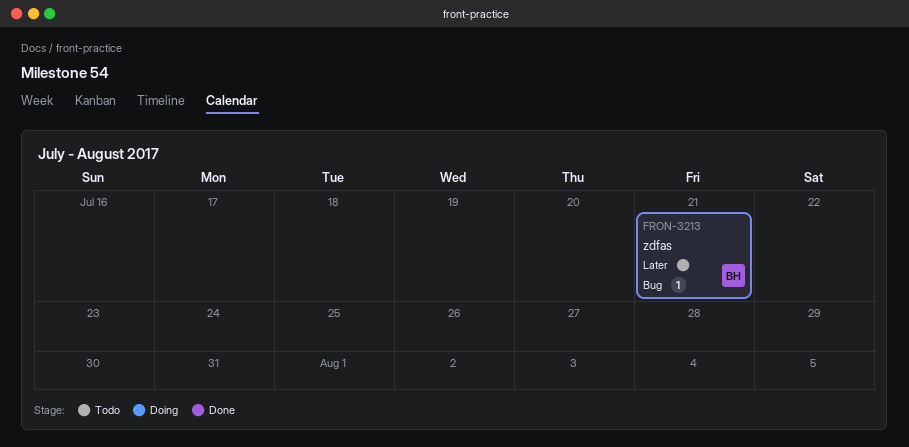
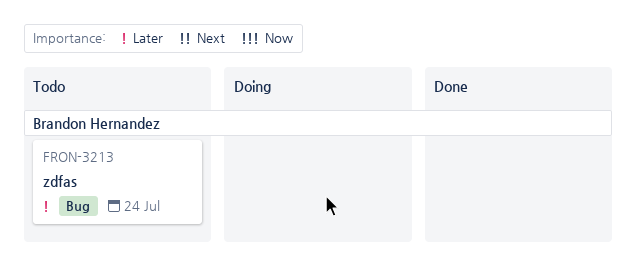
FRON-3213, due: Jul 21 -> Jul 24

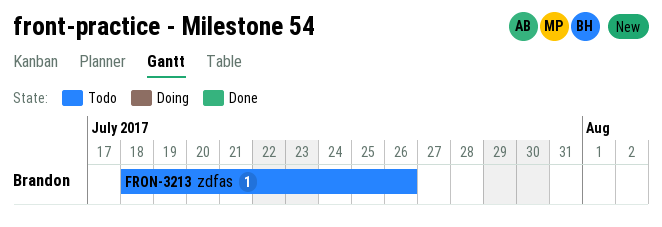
FRON-3213, due: Jul 24 -> Jul 26

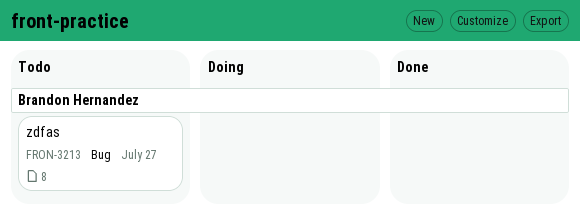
FRON-3213, due: Jul 26 -> Jul 27

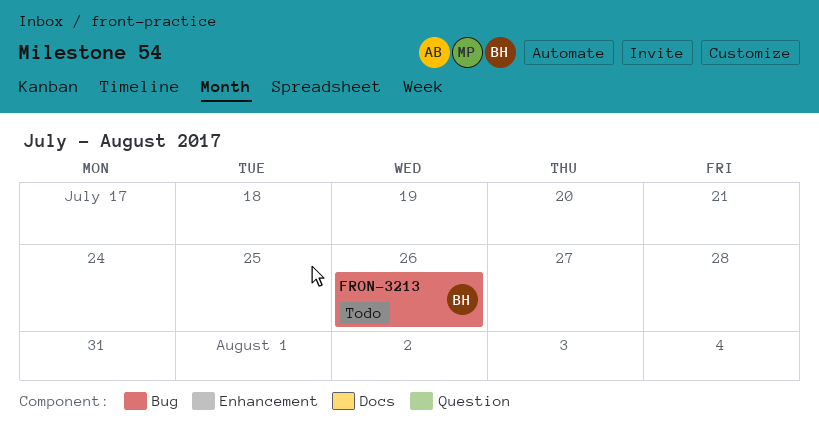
FRON-3213, due: Jul 27 -> Jul 26

